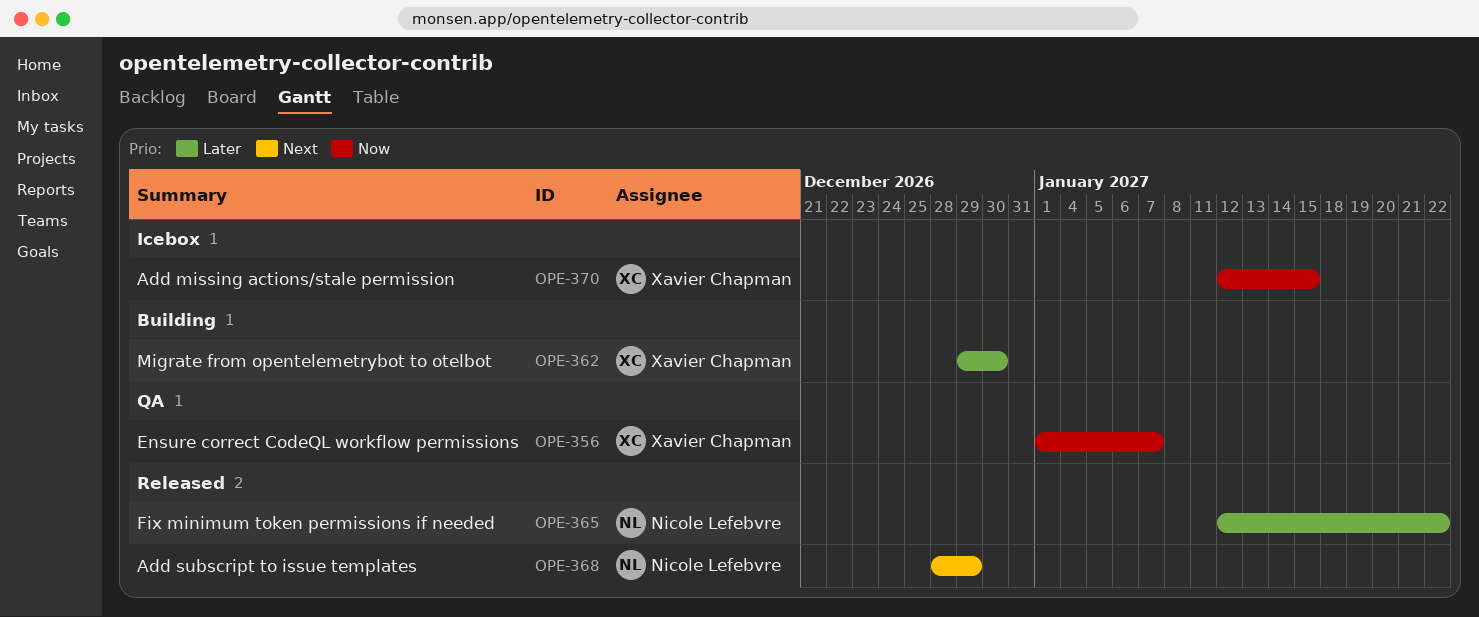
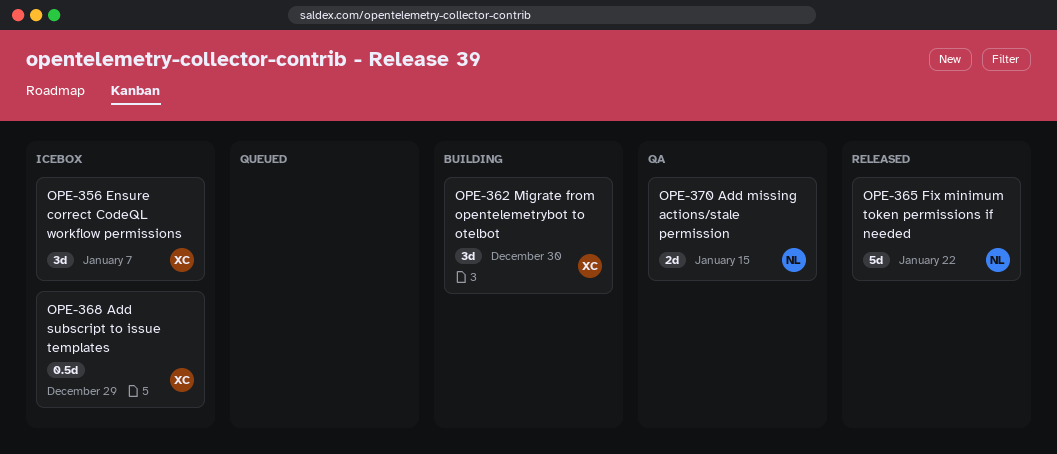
OPE-356, status: QA -> Icebox
OPE-368, status: Released -> Icebox
OPE-368, owner: Nicole Lefebvre -> Xavier Chapman
OPE-370, status: Icebox -> QA
OPE-370, owner: Xavier Chapman -> Nicole Lefebvre

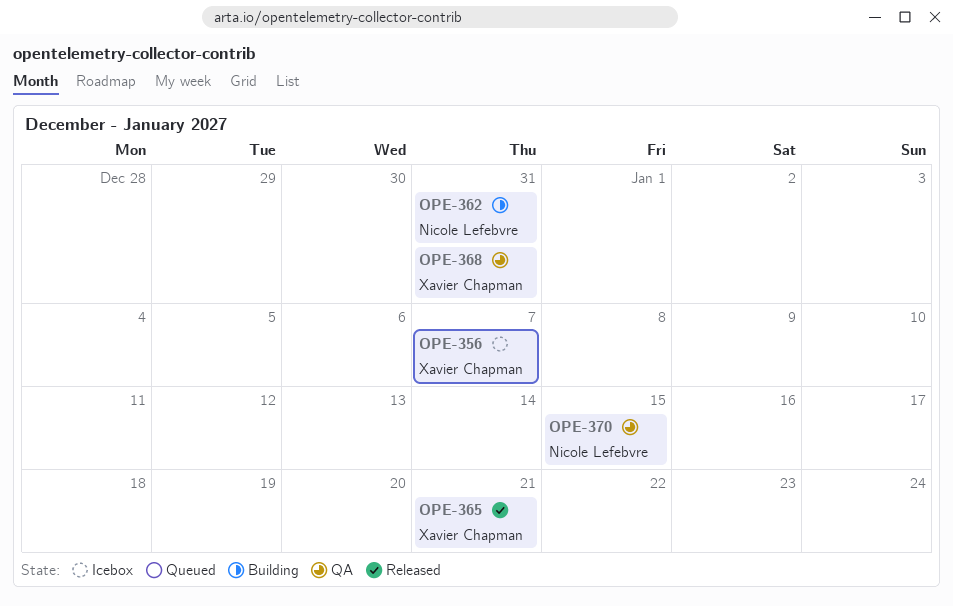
OPE-362, owner: Xavier Chapman -> Nicole Lefebvre
OPE-362, due: Dec 30 -> Dec 31
OPE-365, owner: Nicole Lefebvre -> Xavier Chapman
OPE-365, due: Jan 22 -> Jan 21
OPE-368, status: Icebox -> QA
OPE-368, due: Dec 29 -> Dec 31

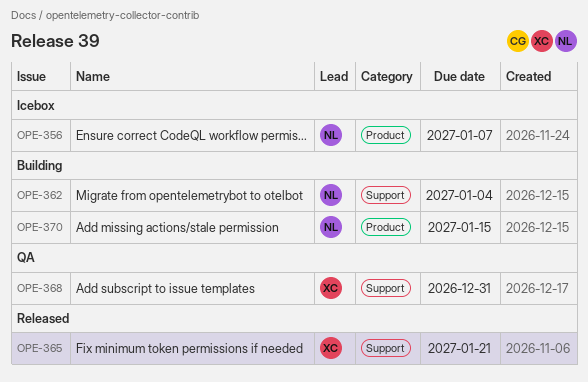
OPE-356, owner: Xavier Chapman -> Nicole Lefebvre
OPE-362, due: Dec 31 -> Jan 4
OPE-370, status: QA -> Building

